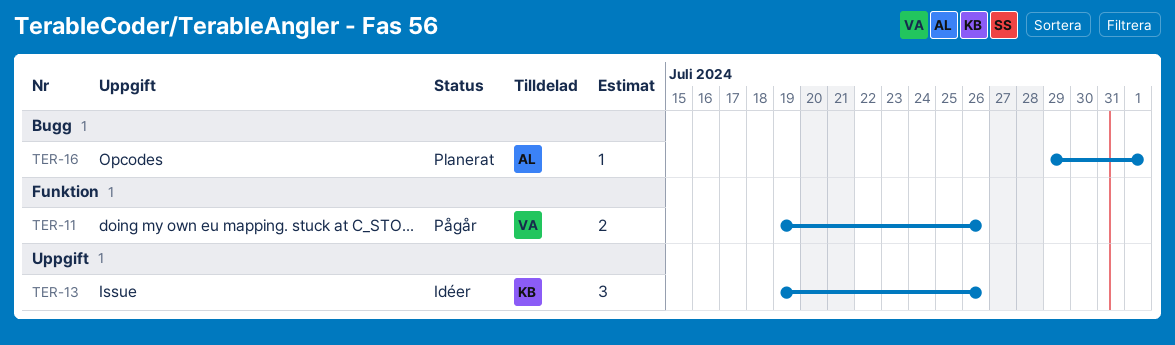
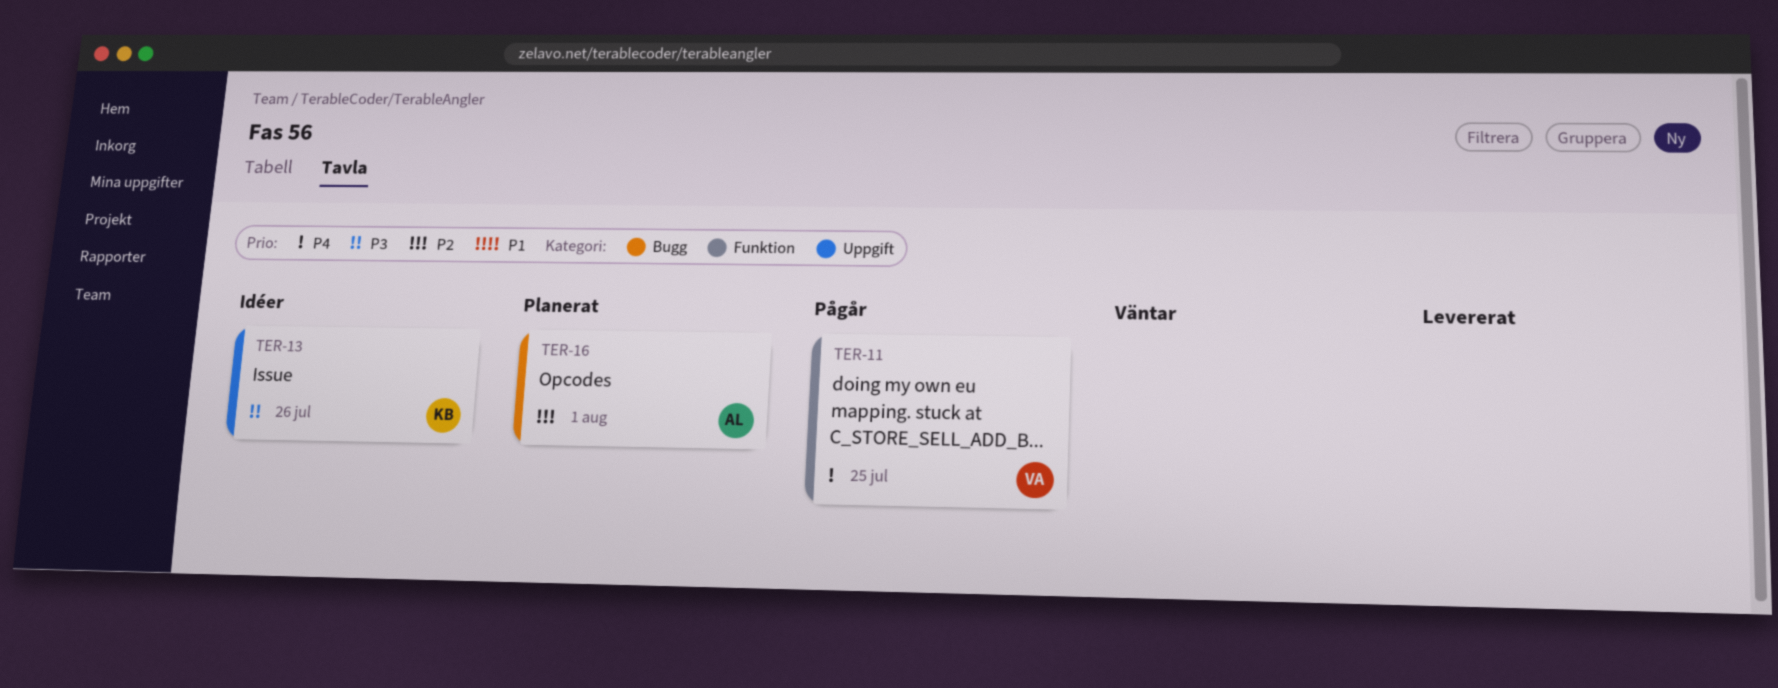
TER-11, due: Jul 26 -> Jul 25

